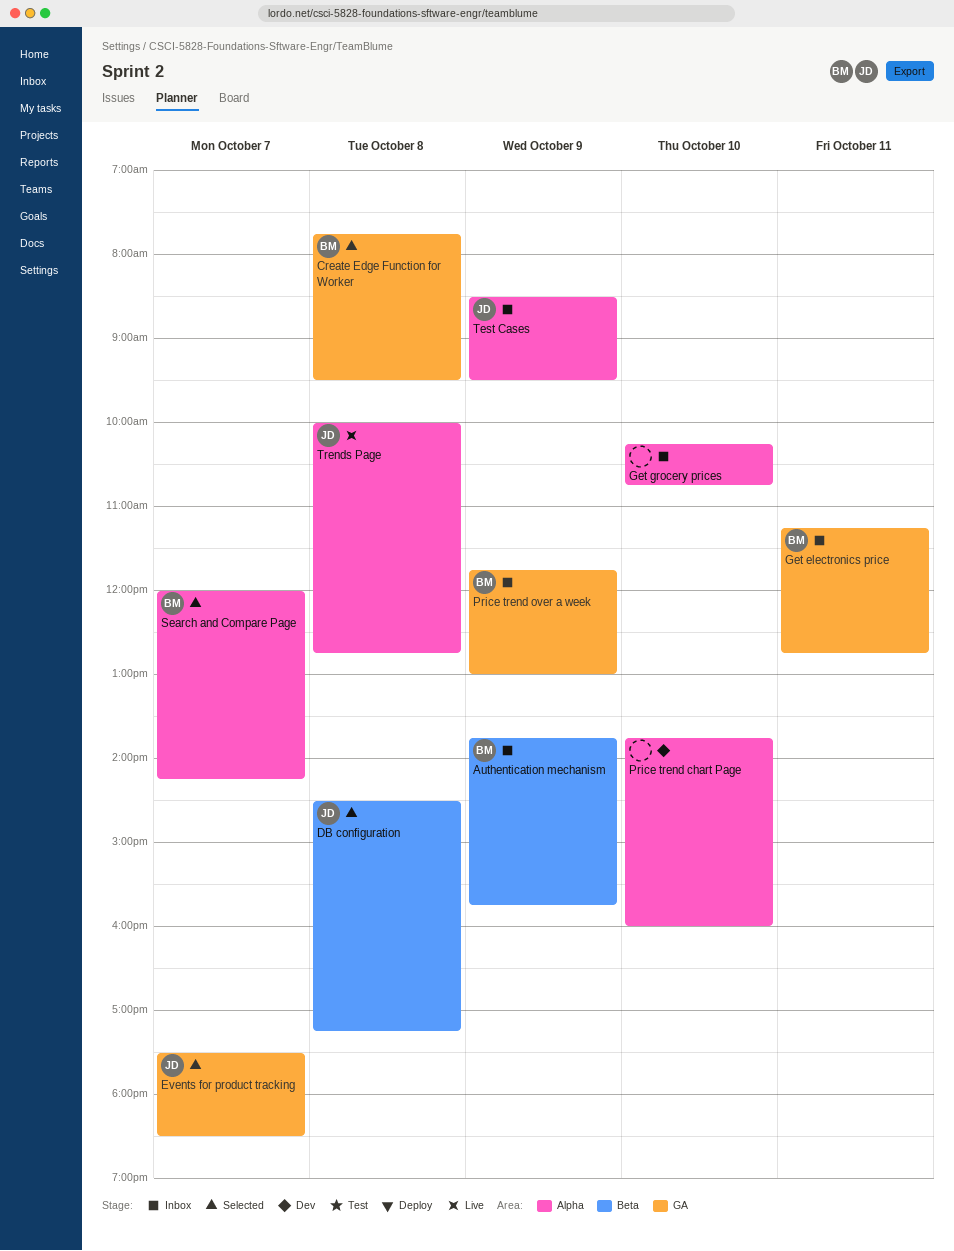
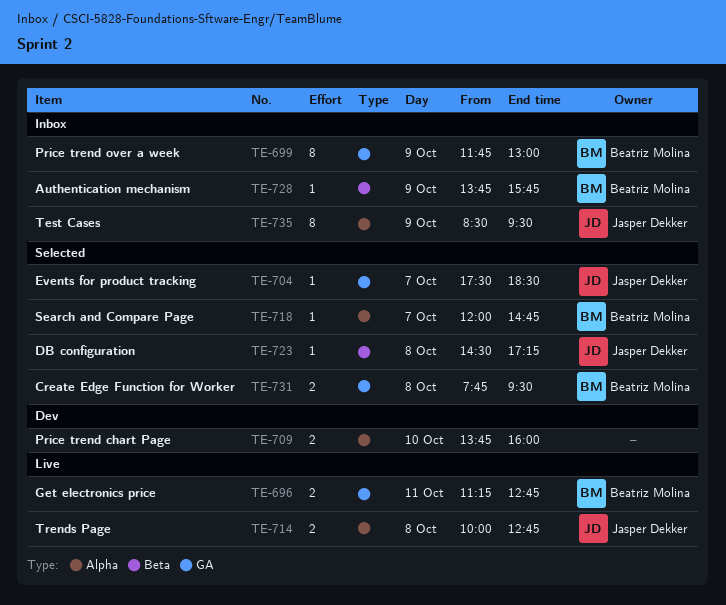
Get electronics price, status: Inbox -> Live
Get grocery prices: present -> none
Search and Compare Page, ends: 14:15 -> 14:45

